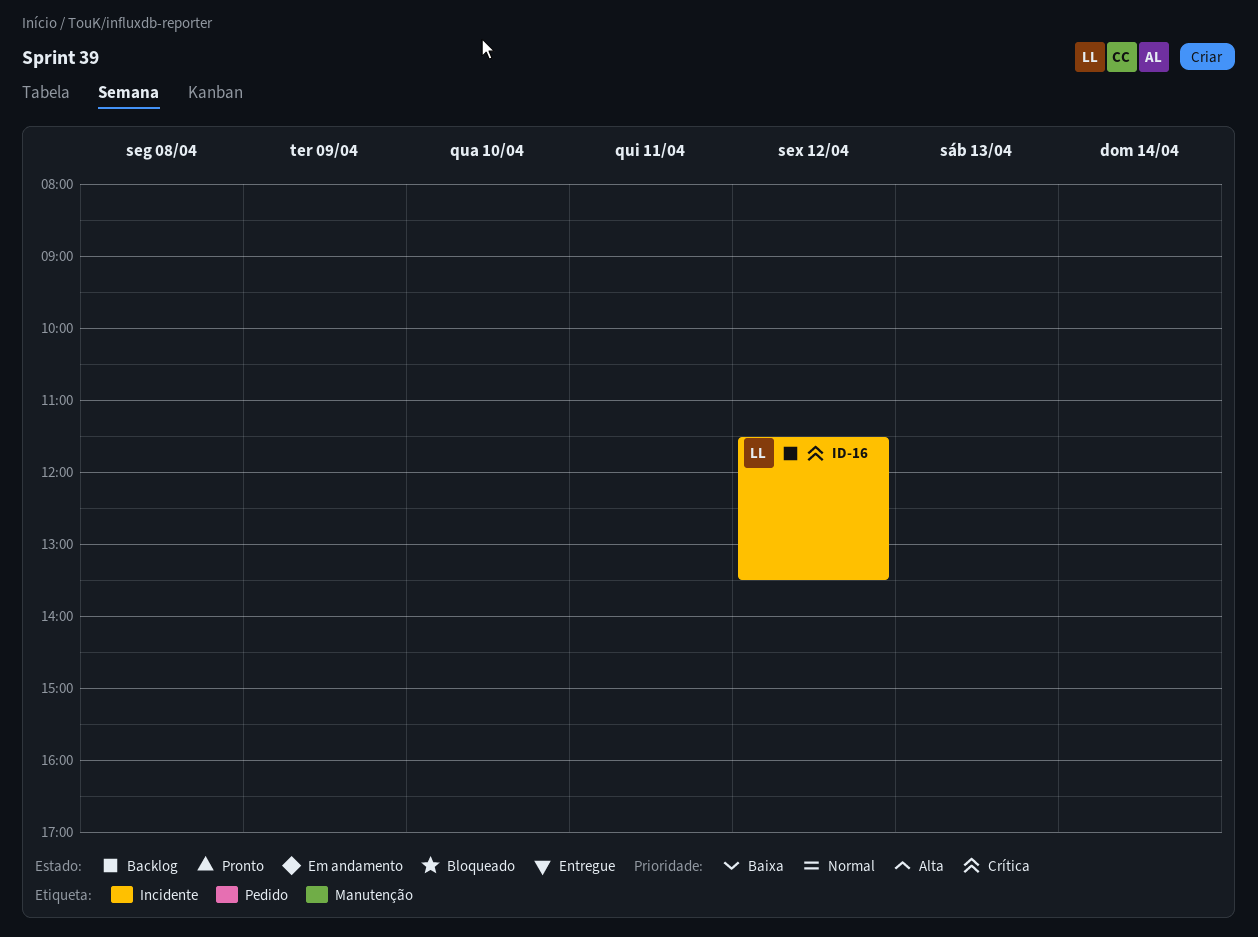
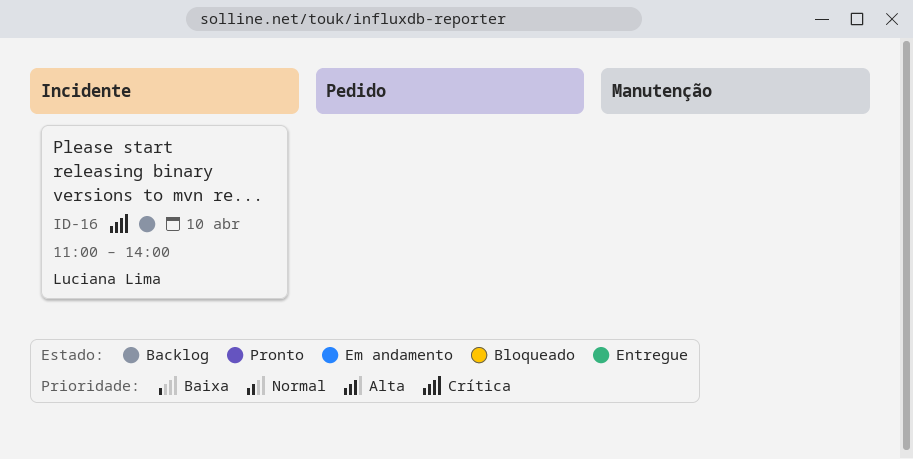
ID-16, day: Apr 12 -> Apr 10
ID-16, begins: 11:30 -> 11:00
ID-16, ends: 13:30 -> 14:00

